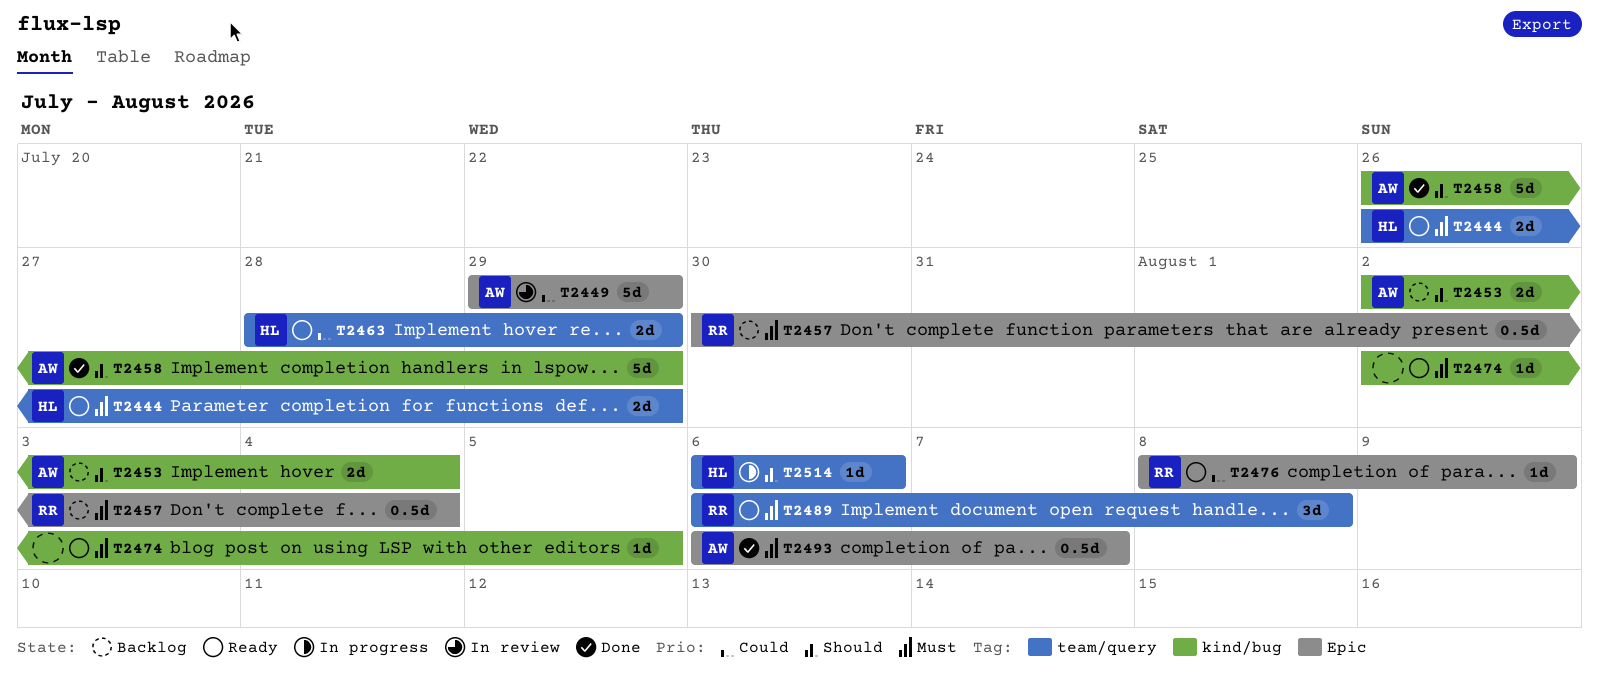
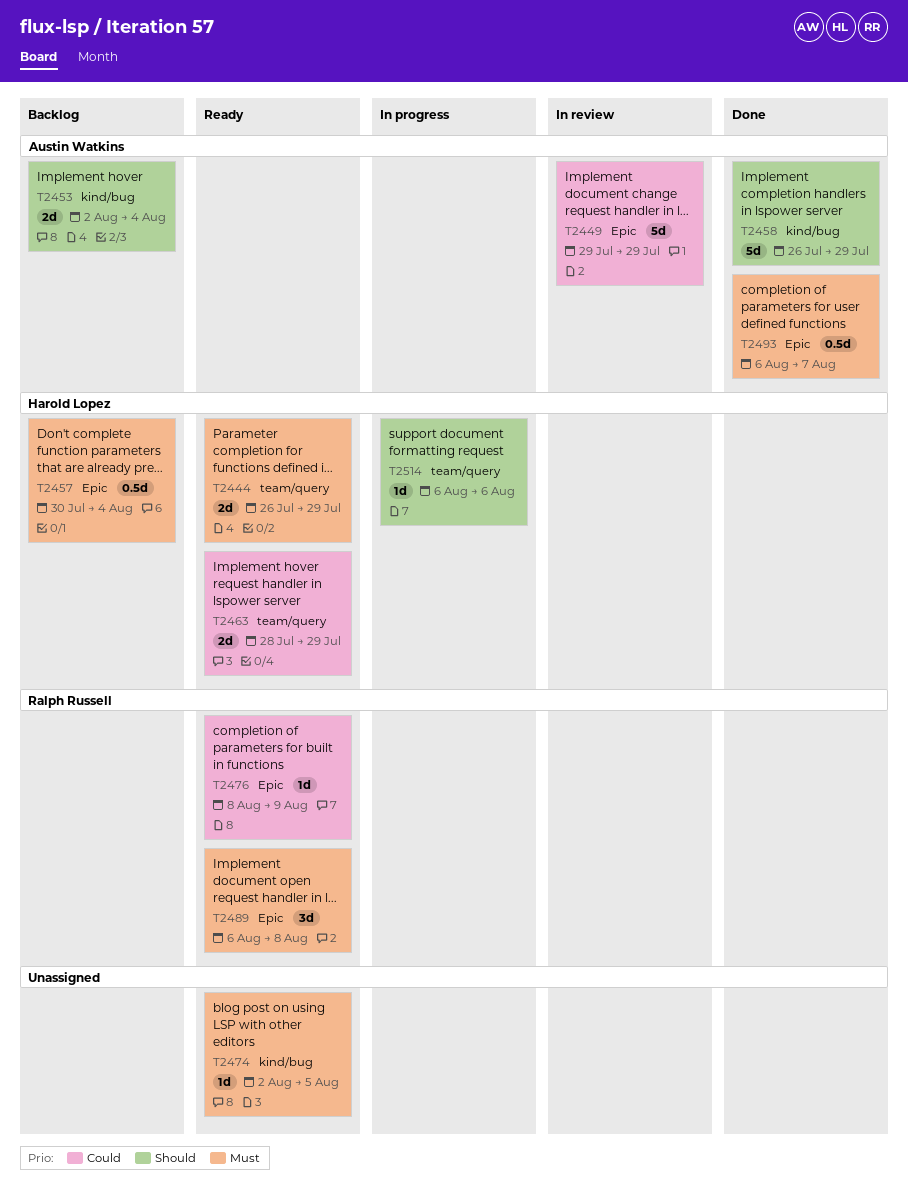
T2457, owner: Ralph Russell -> Harold Lopez
T2489, label: team/query -> Epic

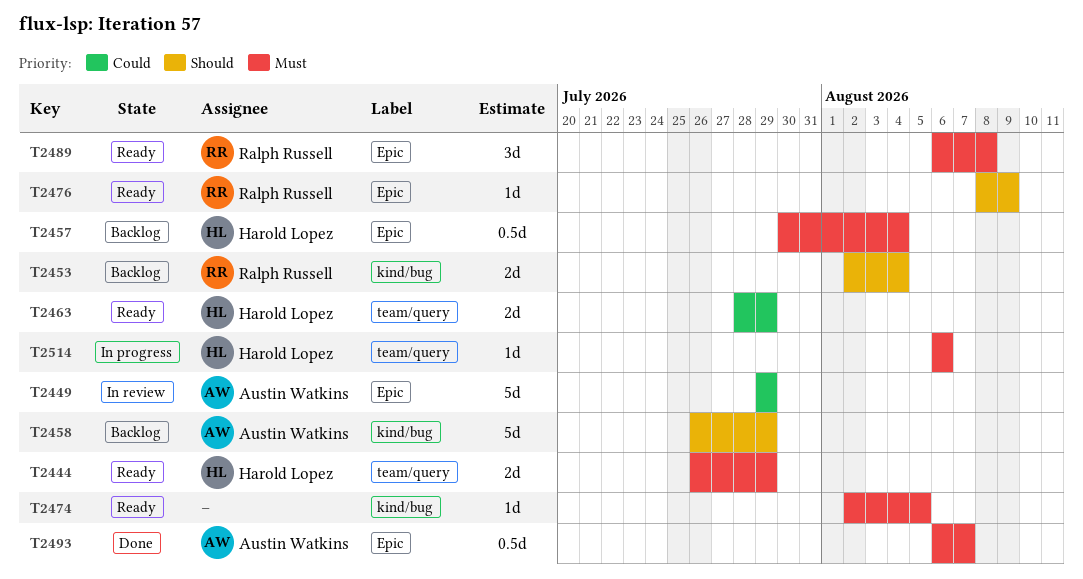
T2453, owner: Austin Watkins -> Ralph Russell
T2458, status: Done -> Backlog
T2476, priority: Could -> Should
T2514, priority: Should -> Must

